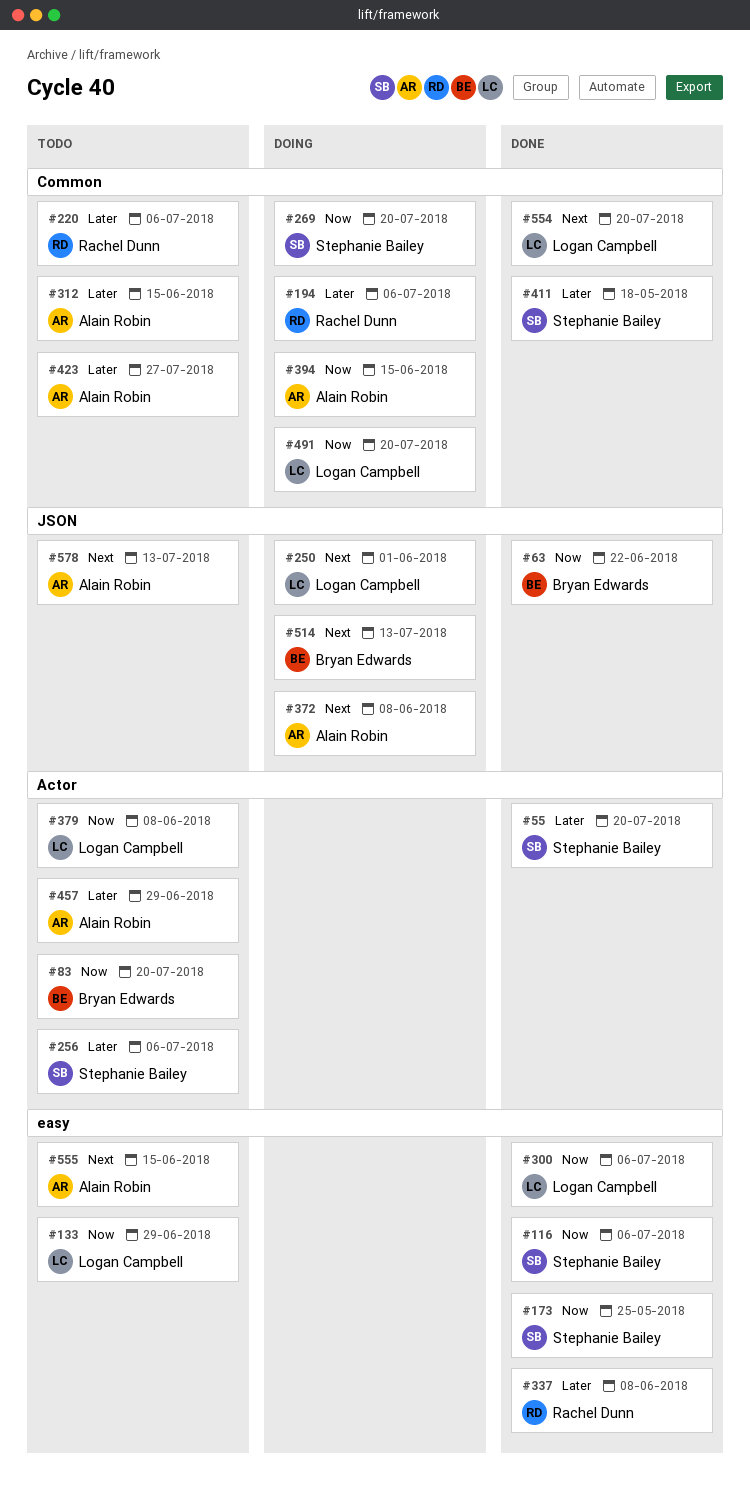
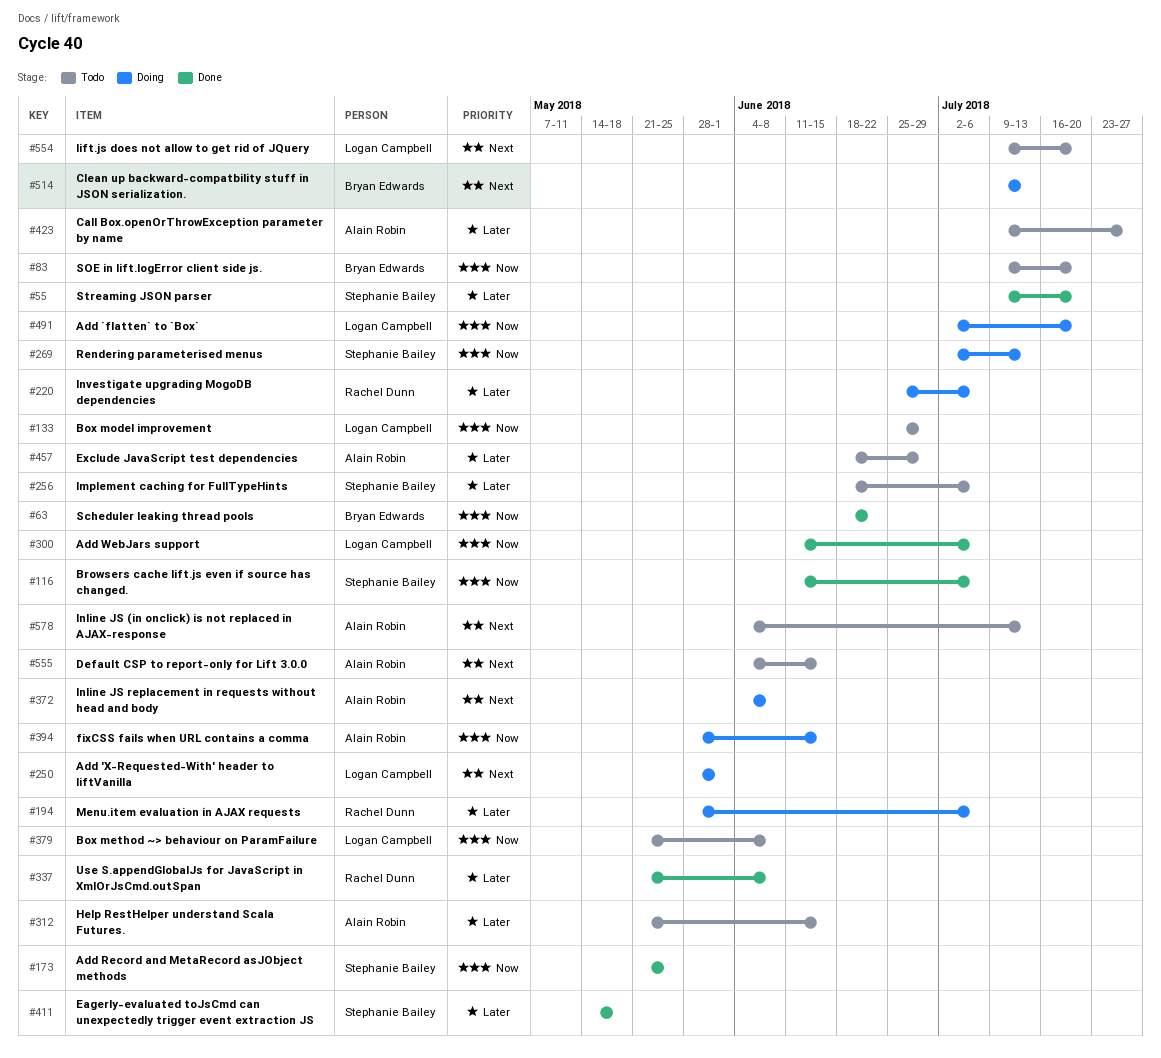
#220, status: Todo -> Doing
#269, due: Jul 20 -> Jul 13
#554, status: Done -> Todo

